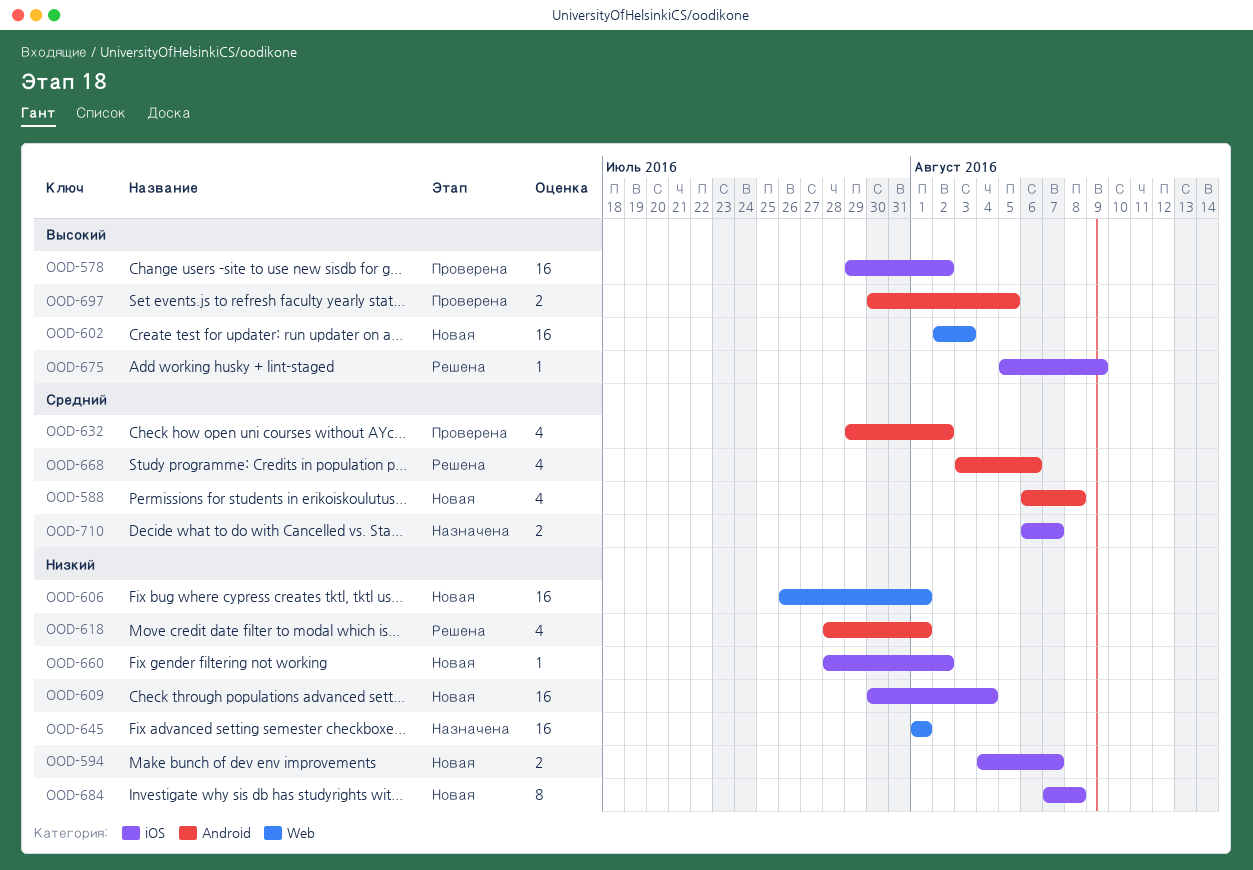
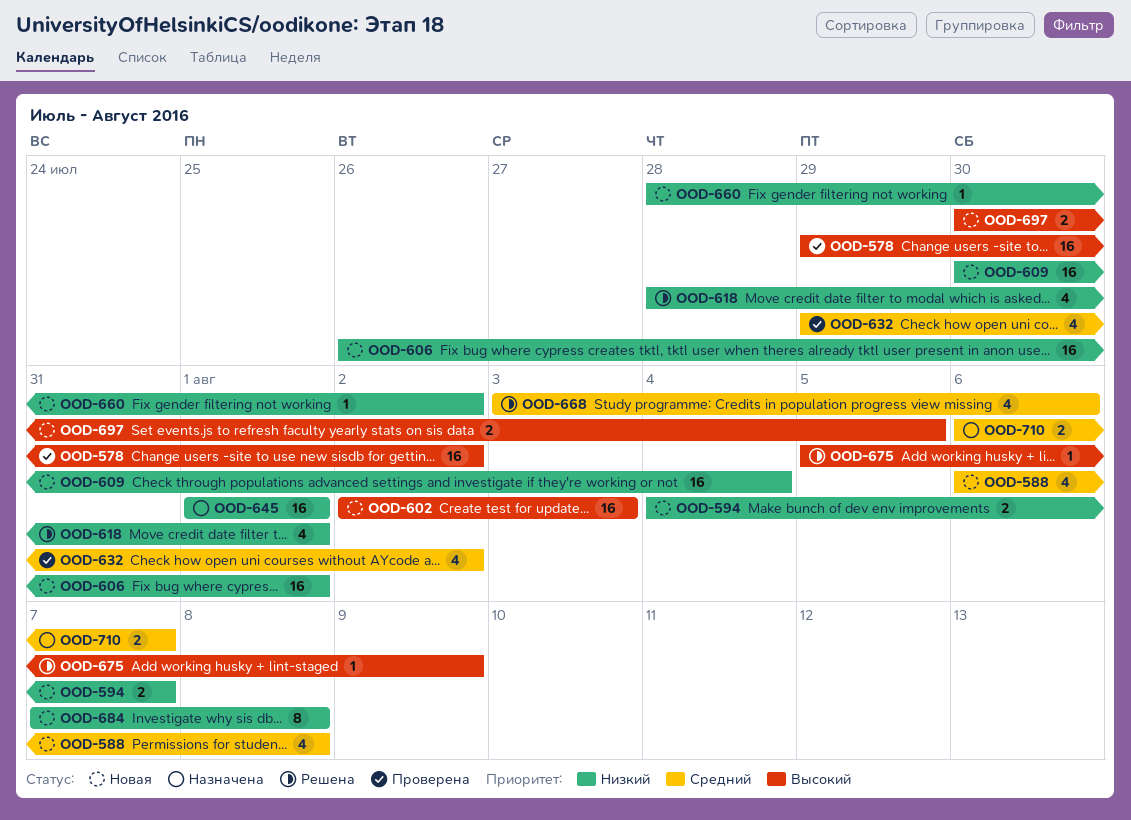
OOD-697, status: Проверена -> Новая

